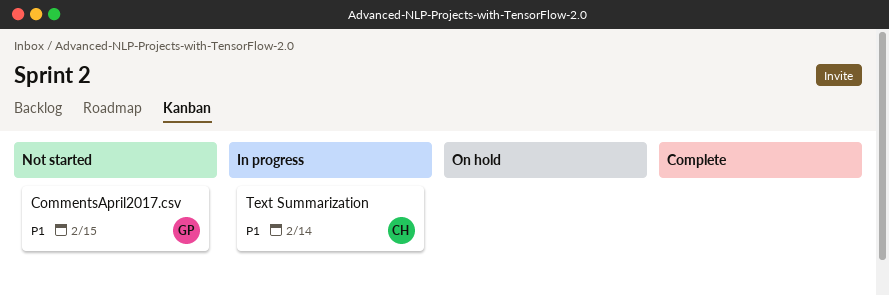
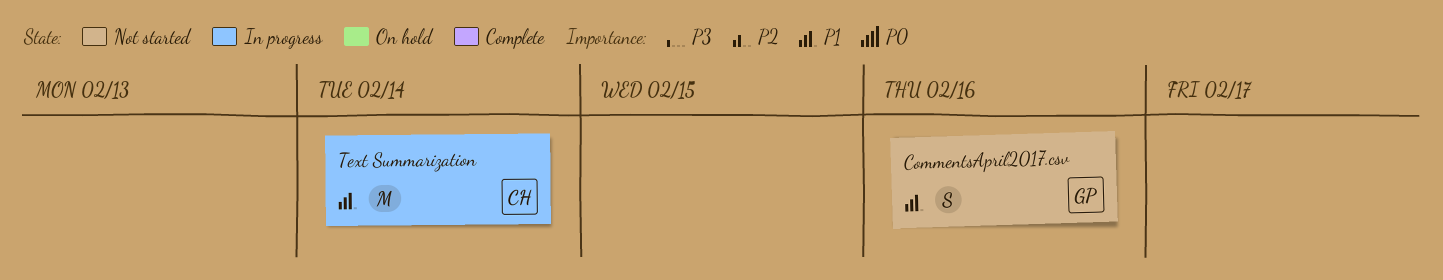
CommentsApril2017.csv, due: Feb 15 -> Feb 16

